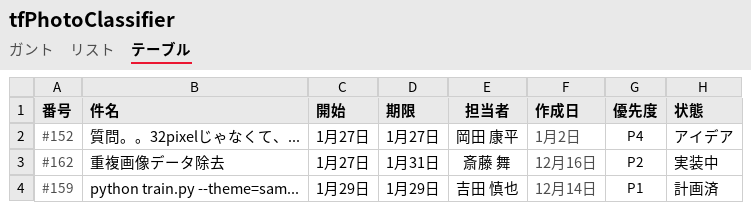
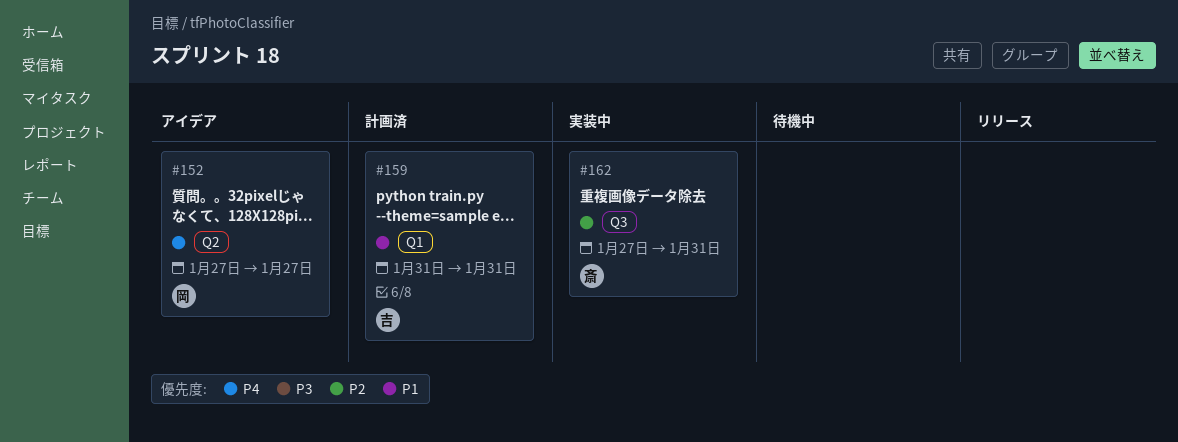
#159, start: Jan 29 -> Jan 31
#159, due: Jan 29 -> Jan 31

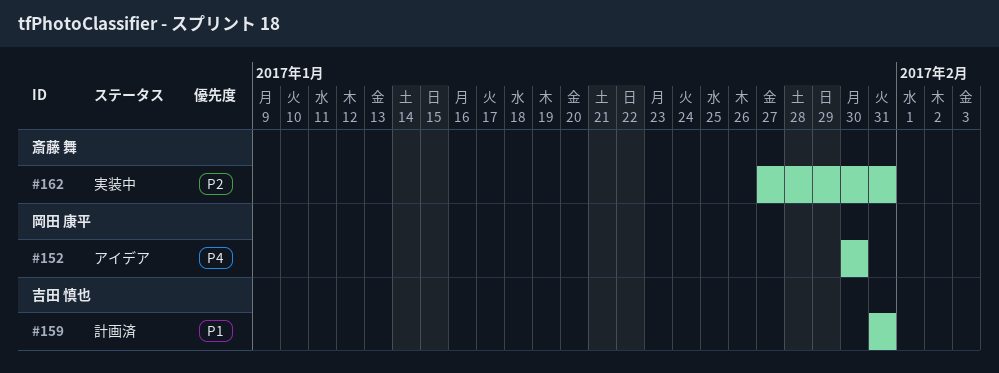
#152, start: Jan 27 -> Jan 30
#152, due: Jan 27 -> Jan 30

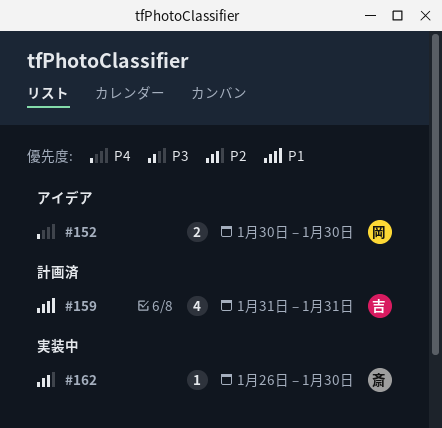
#162, start: Jan 27 -> Jan 26
#162, due: Jan 31 -> Jan 30

